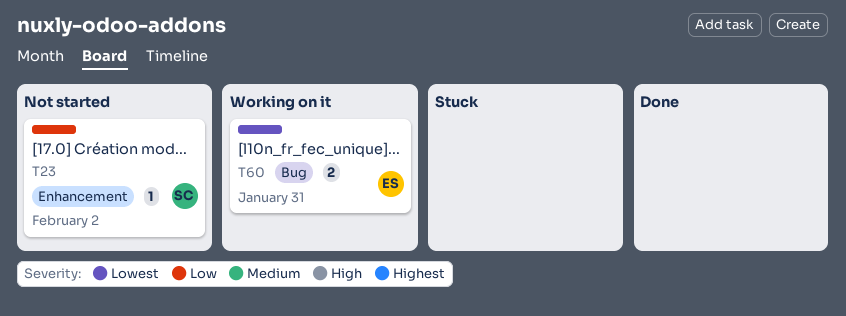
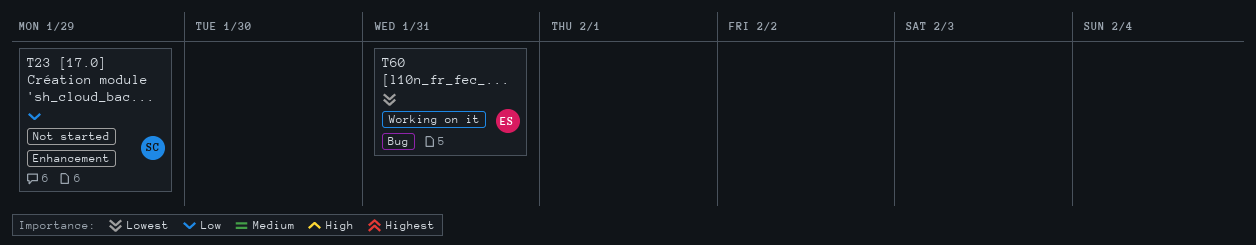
T23, due: Feb 2 -> Jan 29

